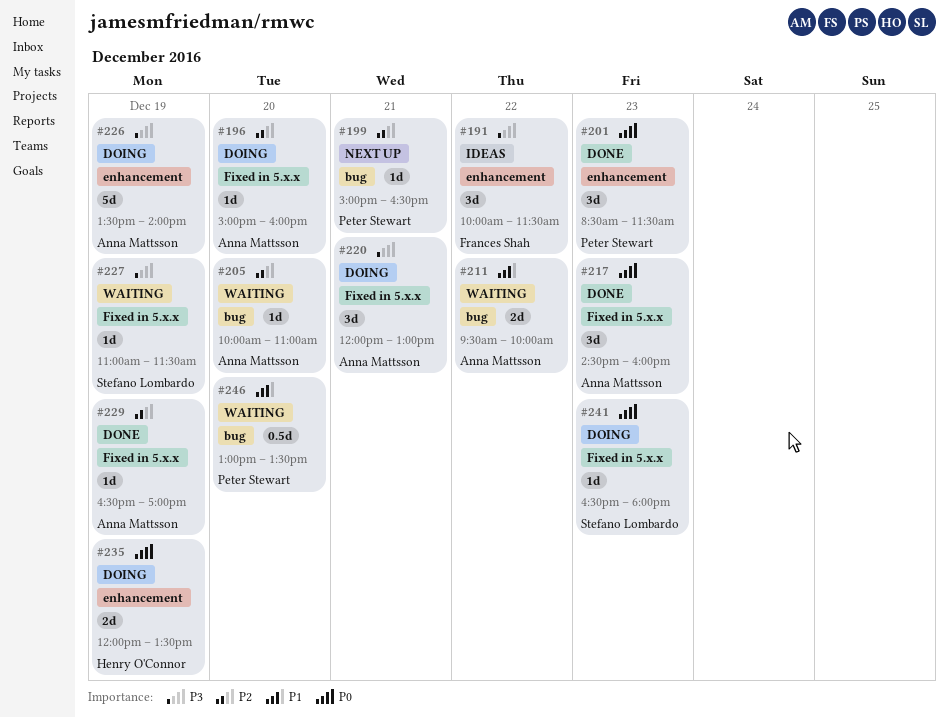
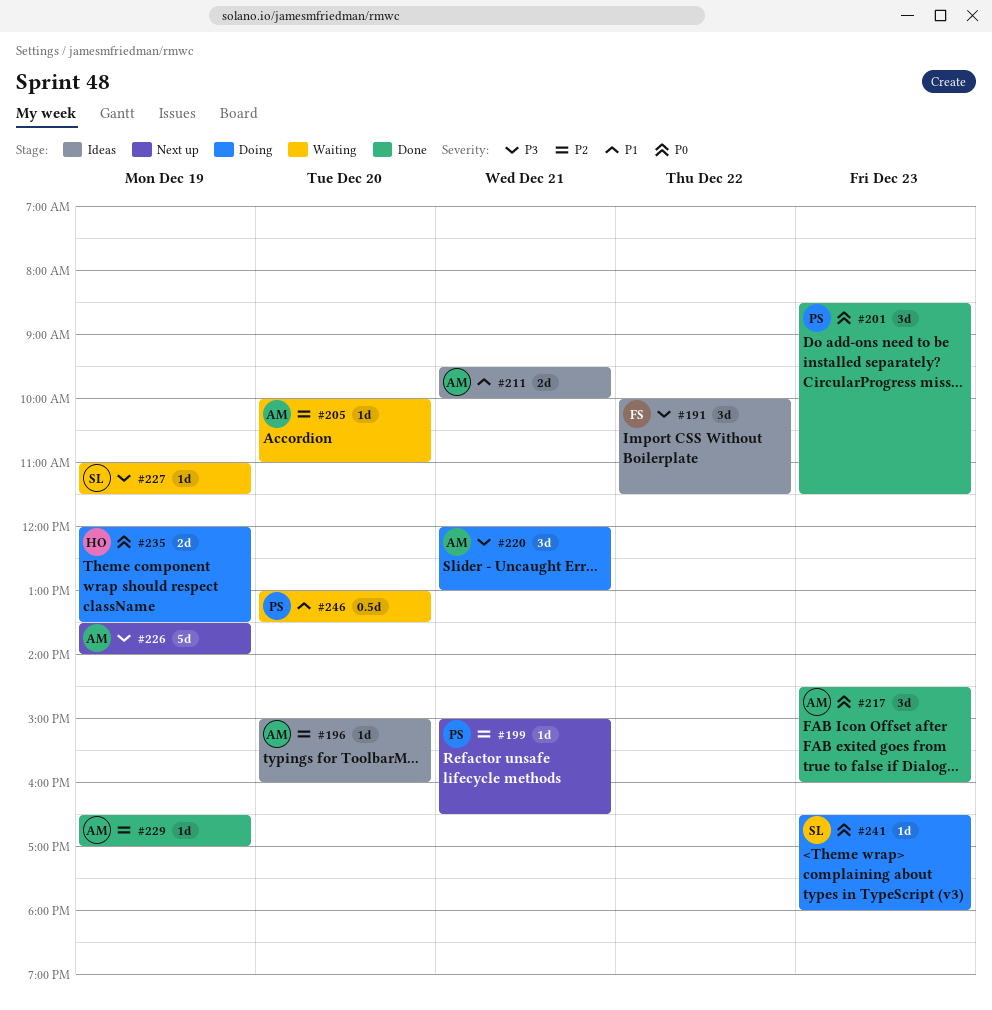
#196, status: Doing -> Ideas
#211, status: Waiting -> Ideas
#211, day: Dec 22 -> Dec 21
#226, status: Doing -> Next up

